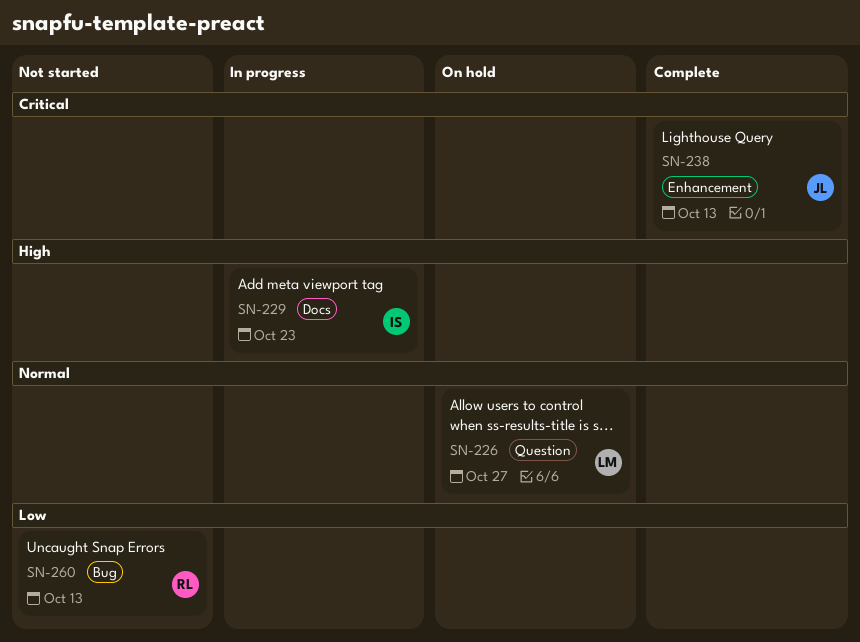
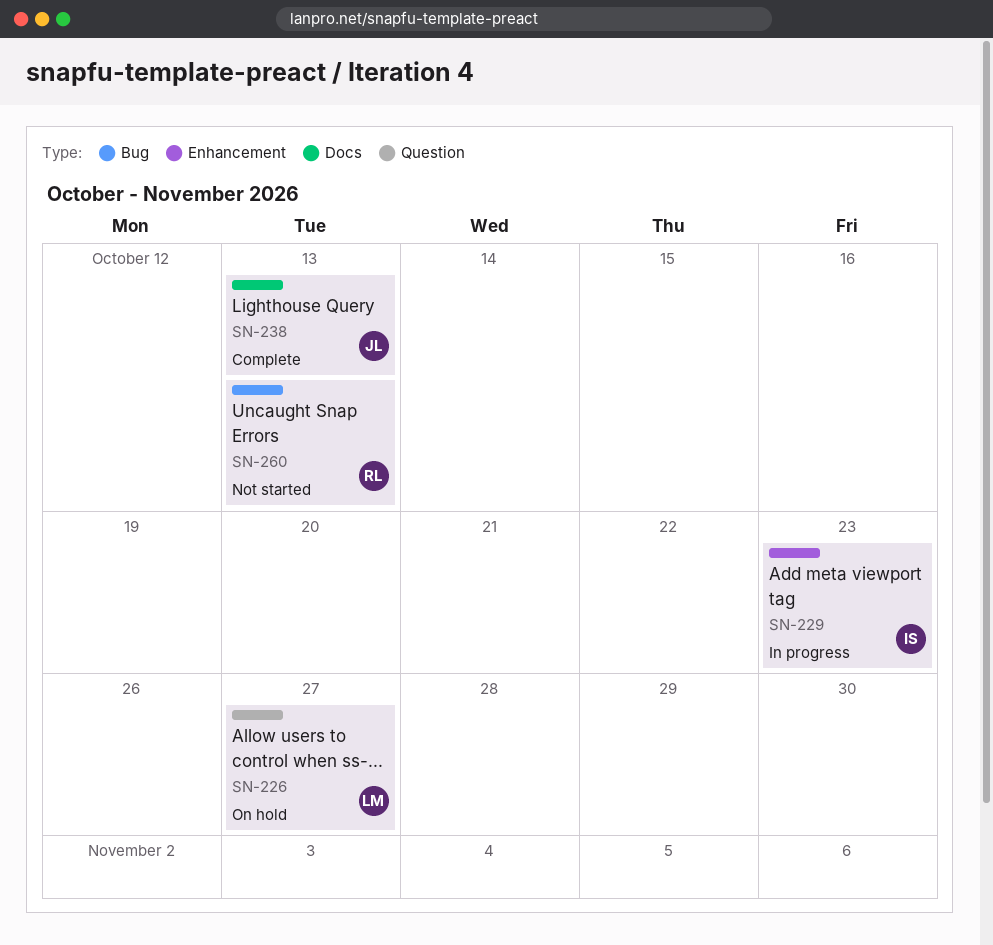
SN-229, label: Docs -> Enhancement
SN-238, label: Enhancement -> Docs

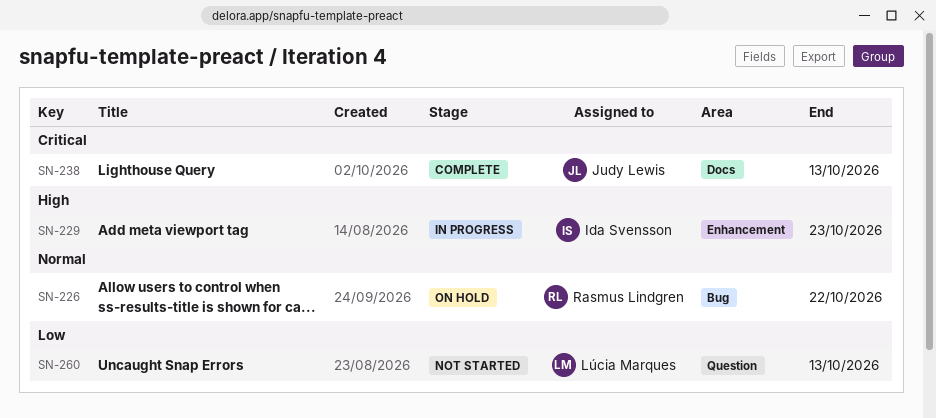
SN-226, owner: Lúcia Marques -> Rasmus Lindgren
SN-226, label: Question -> Bug
SN-226, due: Oct 27 -> Oct 22
SN-260, owner: Rasmus Lindgren -> Lúcia Marques
SN-260, label: Bug -> Question

